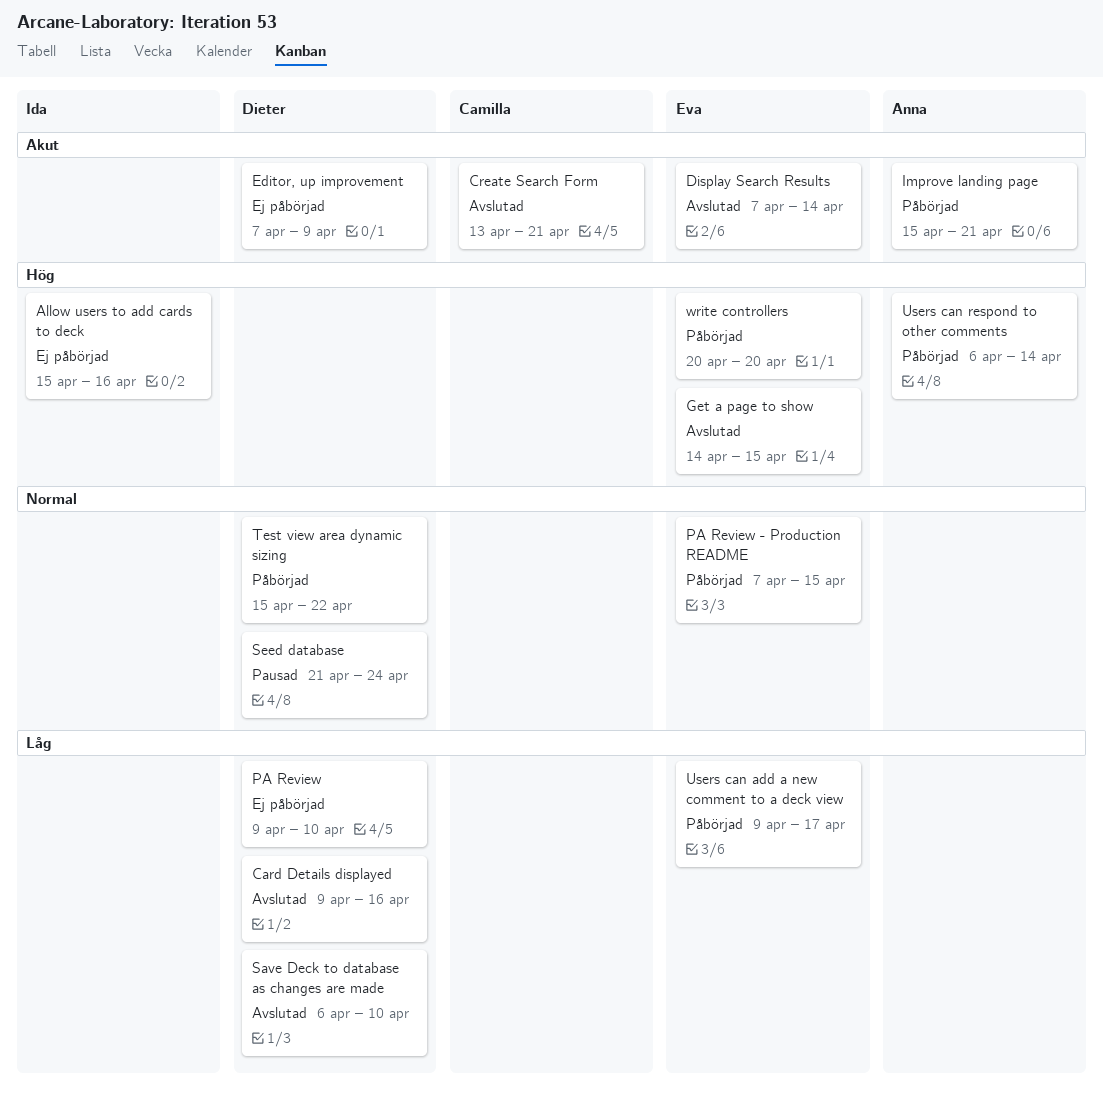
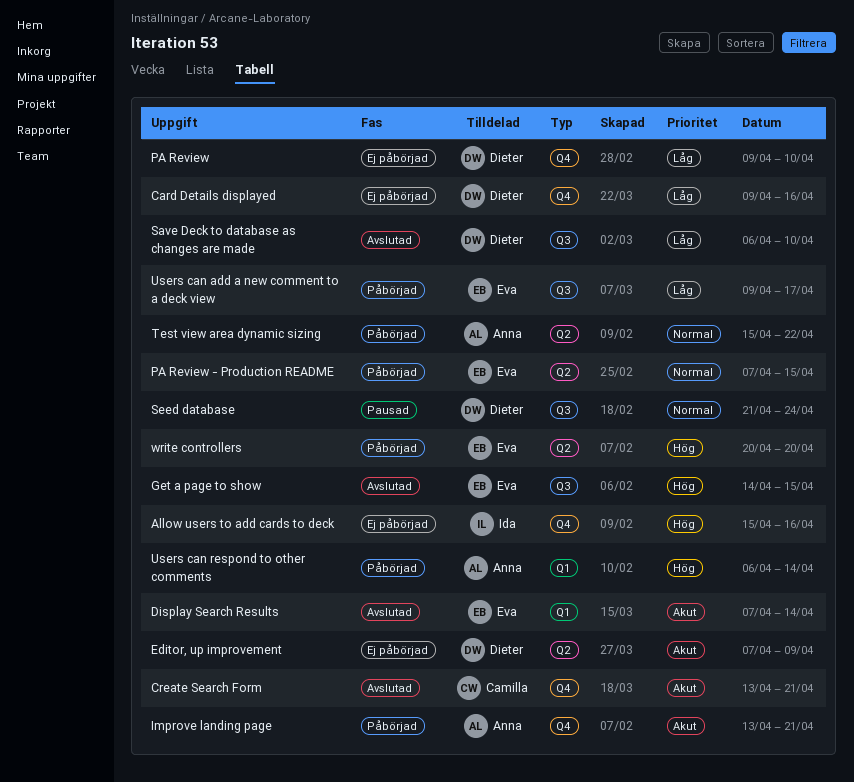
Card Details displayed, status: Avslutad -> Ej påbörjad
Improve landing page, start: Apr 15 -> Apr 13
Test view area dynamic sizing, owner: Dieter -> Anna

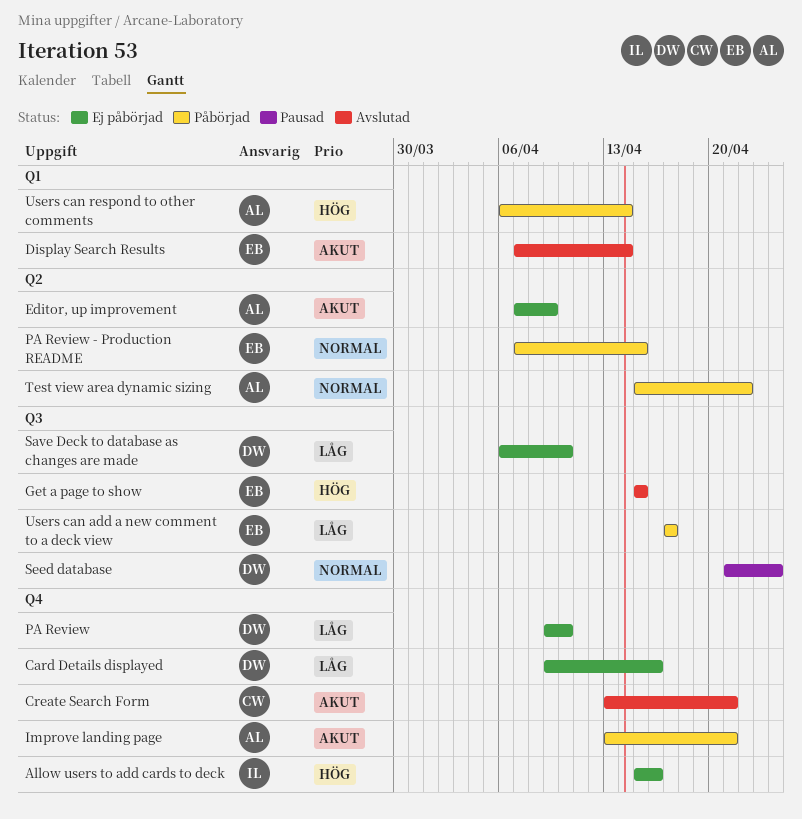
Editor, up improvement, owner: Dieter -> Anna
Get a page to show, start: Apr 14 -> Apr 15
Save Deck to database as changes are made, status: Avslutad -> Ej påbörjad
Users can add a new comment to a deck view, start: Apr 9 -> Apr 17
write controllers: present -> none

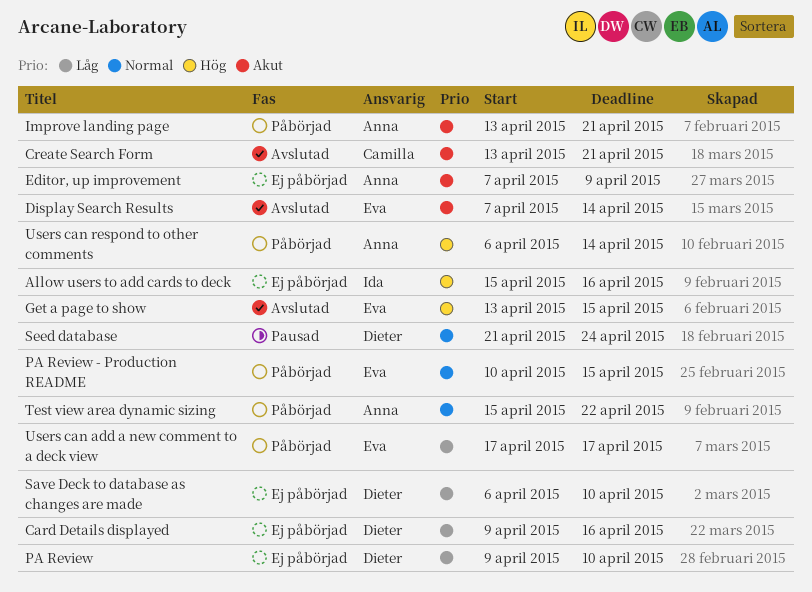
Get a page to show, start: Apr 15 -> Apr 13
PA Review - Production README, start: Apr 7 -> Apr 10

